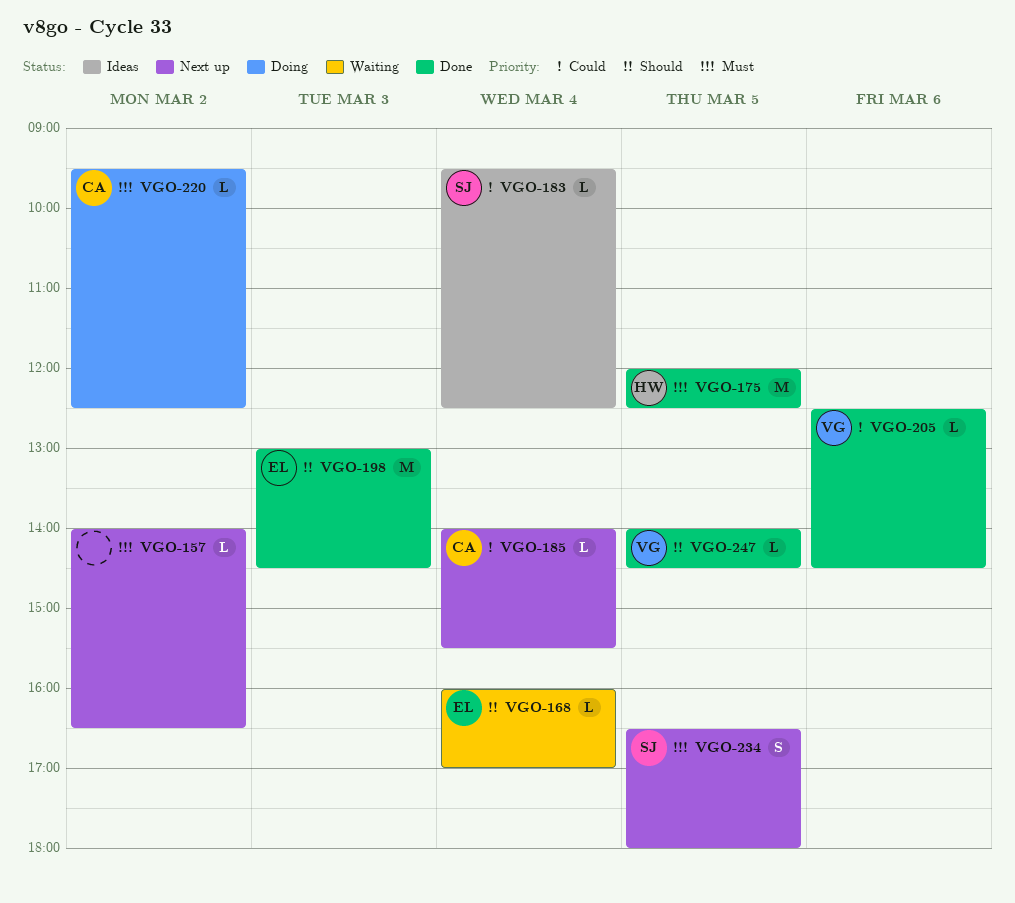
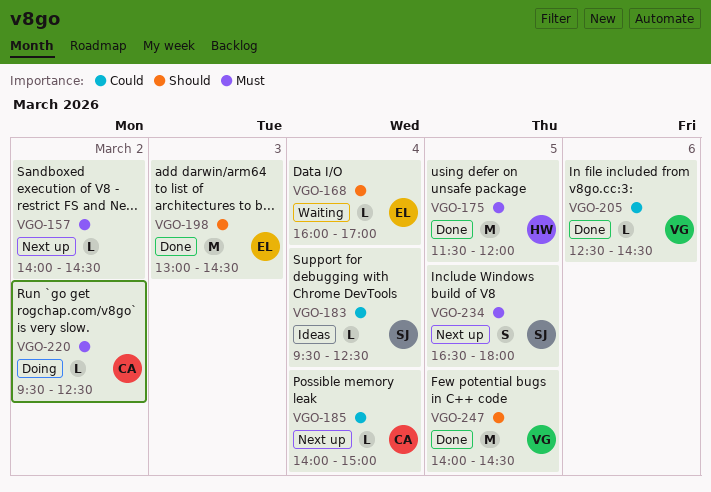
VGO-157, ends: 16:30 -> 14:30
VGO-175, begins: 12:00 -> 11:30
VGO-175, ends: 12:30 -> 12:00
VGO-185, ends: 15:30 -> 15:00
VGO-247, estimate: L -> M

